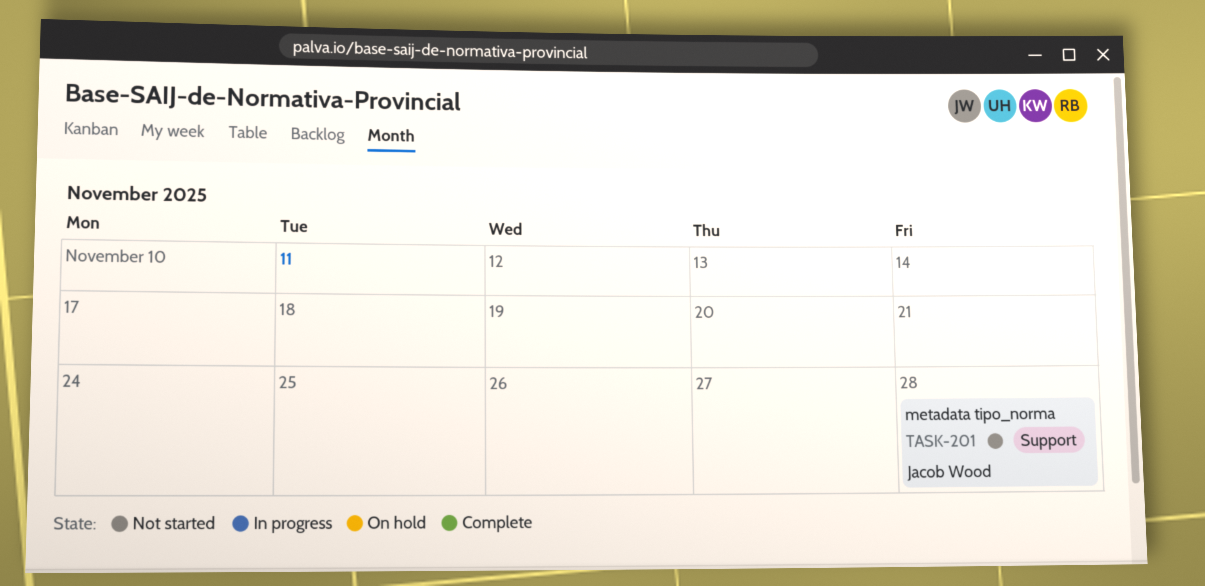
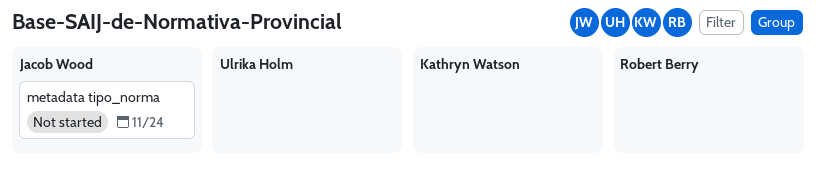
metadata tipo_norma, due: Nov 28 -> Nov 24

